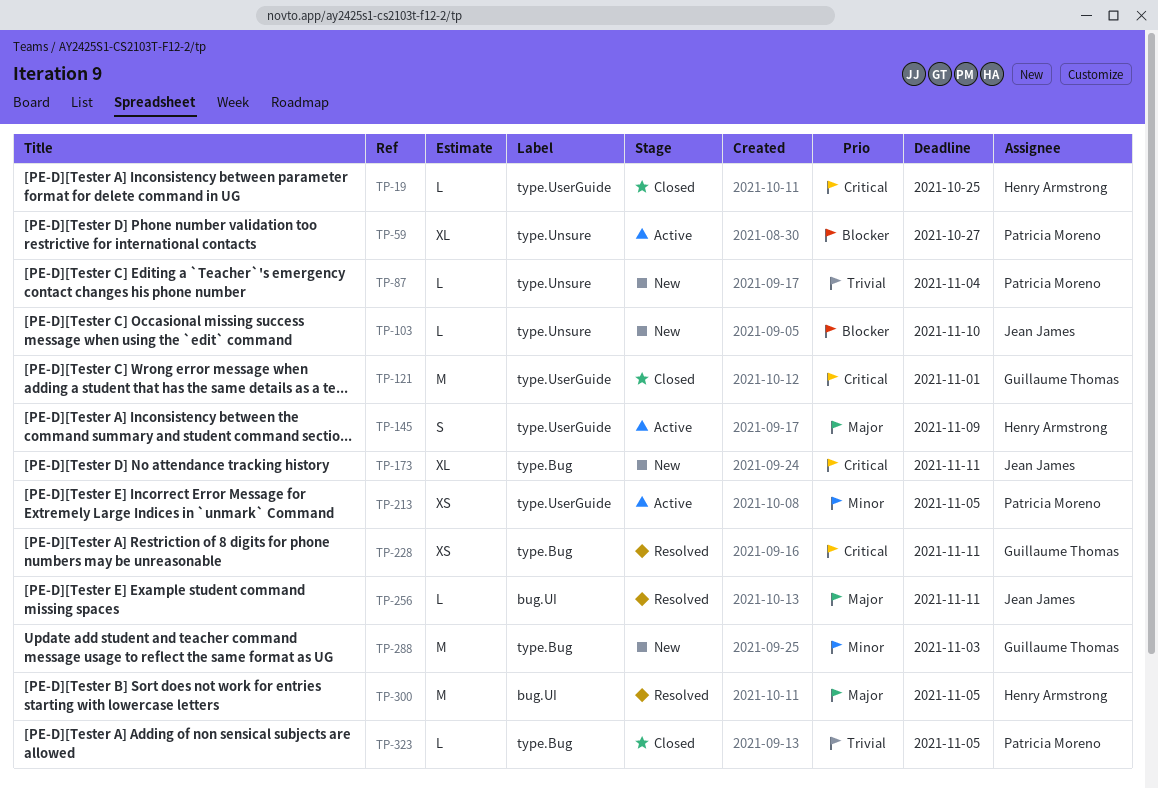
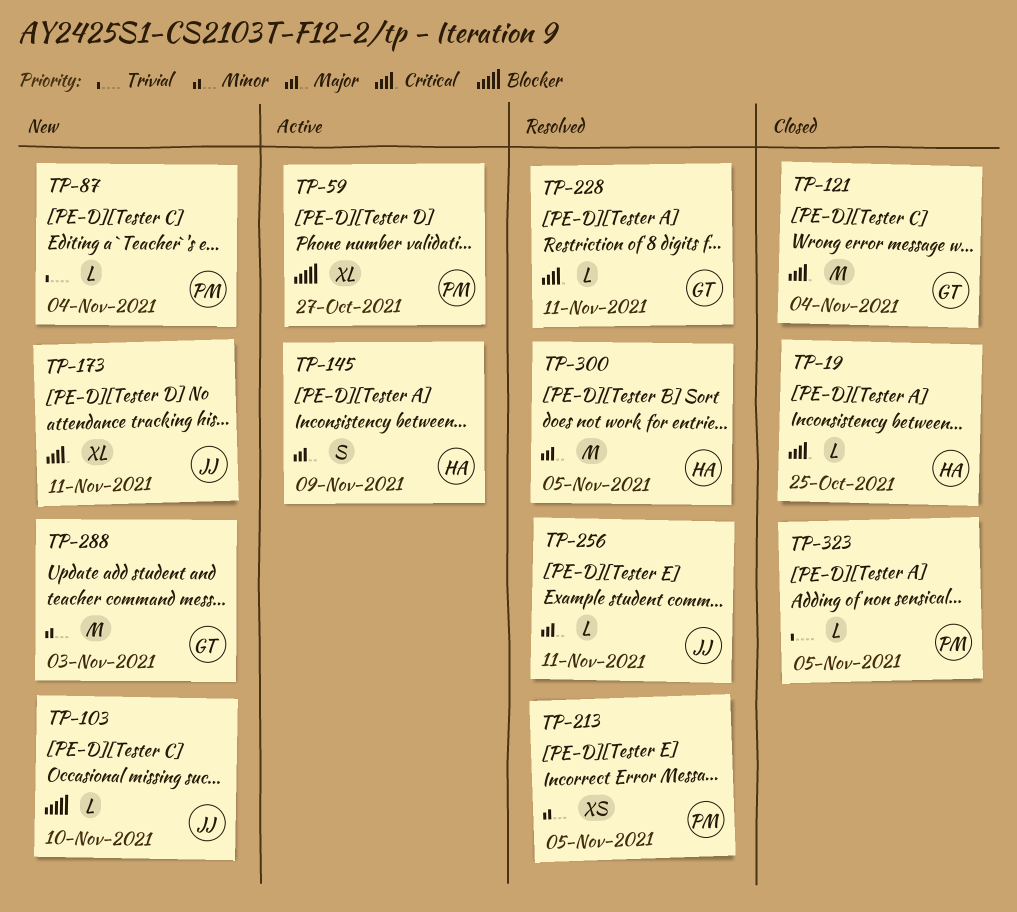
TP-121, due: Nov 1 -> Nov 4
TP-213, status: Active -> Resolved
TP-228, estimate: XS -> L

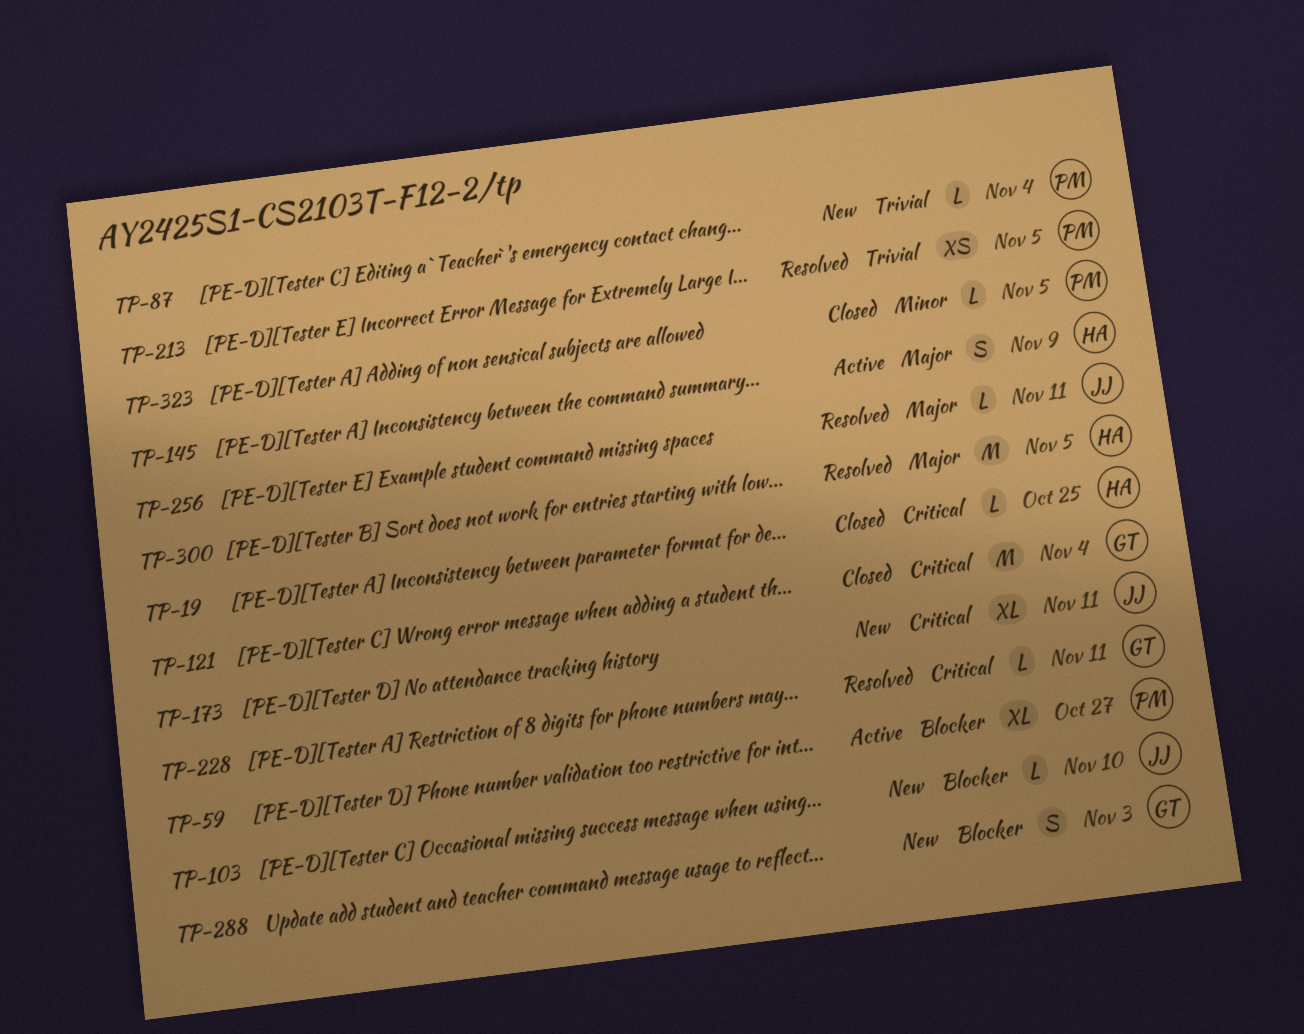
TP-213, priority: Minor -> Trivial
TP-288, priority: Minor -> Blocker
TP-288, estimate: M -> S
TP-323, priority: Trivial -> Minor

